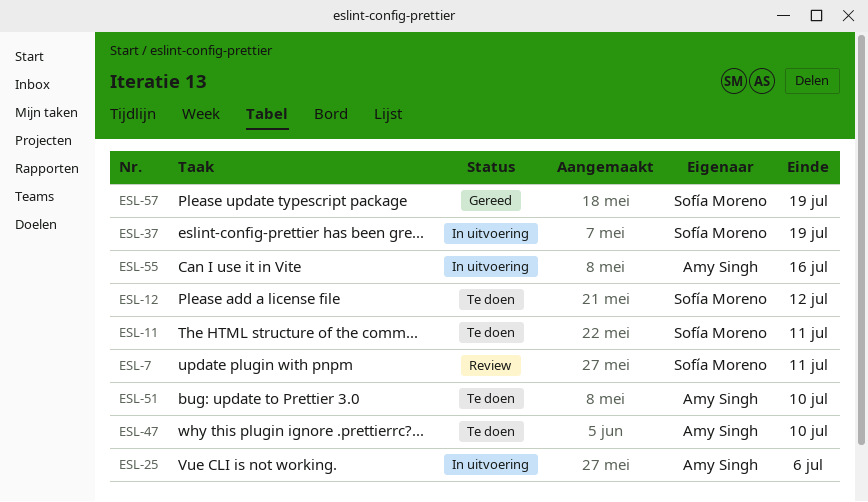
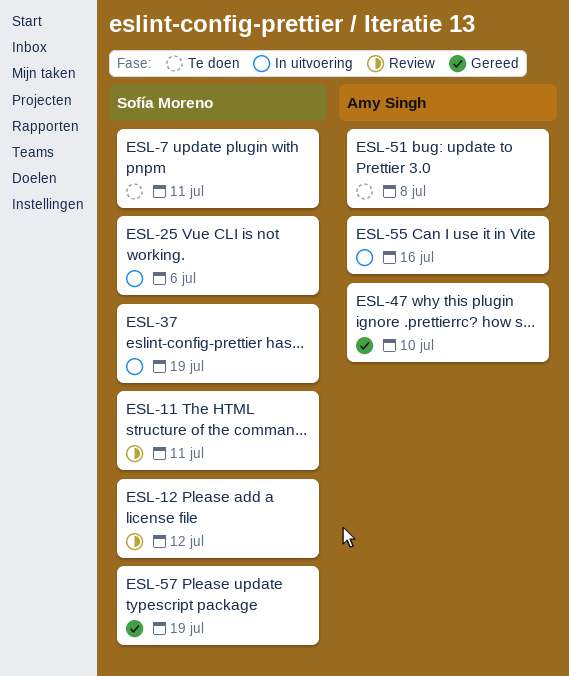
ESL-7, status: Review -> Te doen
ESL-11, status: Te doen -> Review
ESL-12, status: Te doen -> Review
ESL-25, owner: Amy Singh -> Sofía Moreno
ESL-47, status: Te doen -> Gereed
ESL-51, due: Jul 10 -> Jul 8

